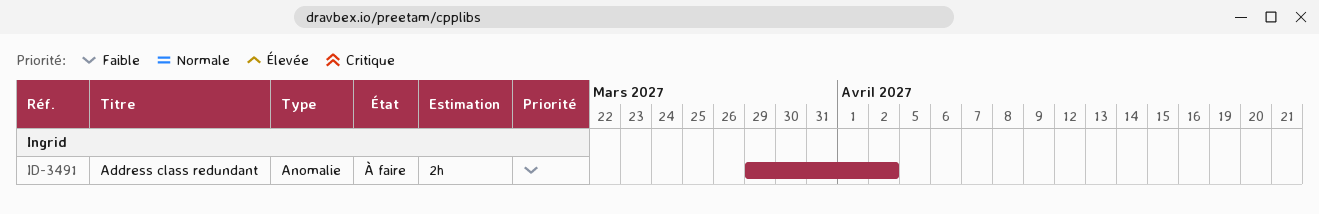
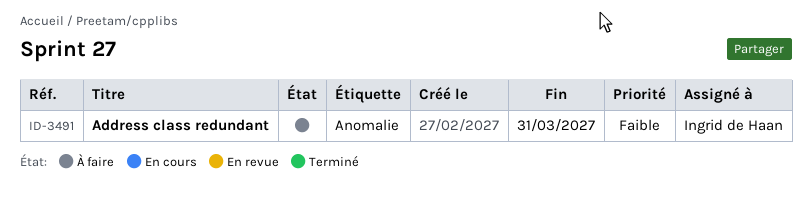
ID-3491, due: Apr 2 -> Mar 31

